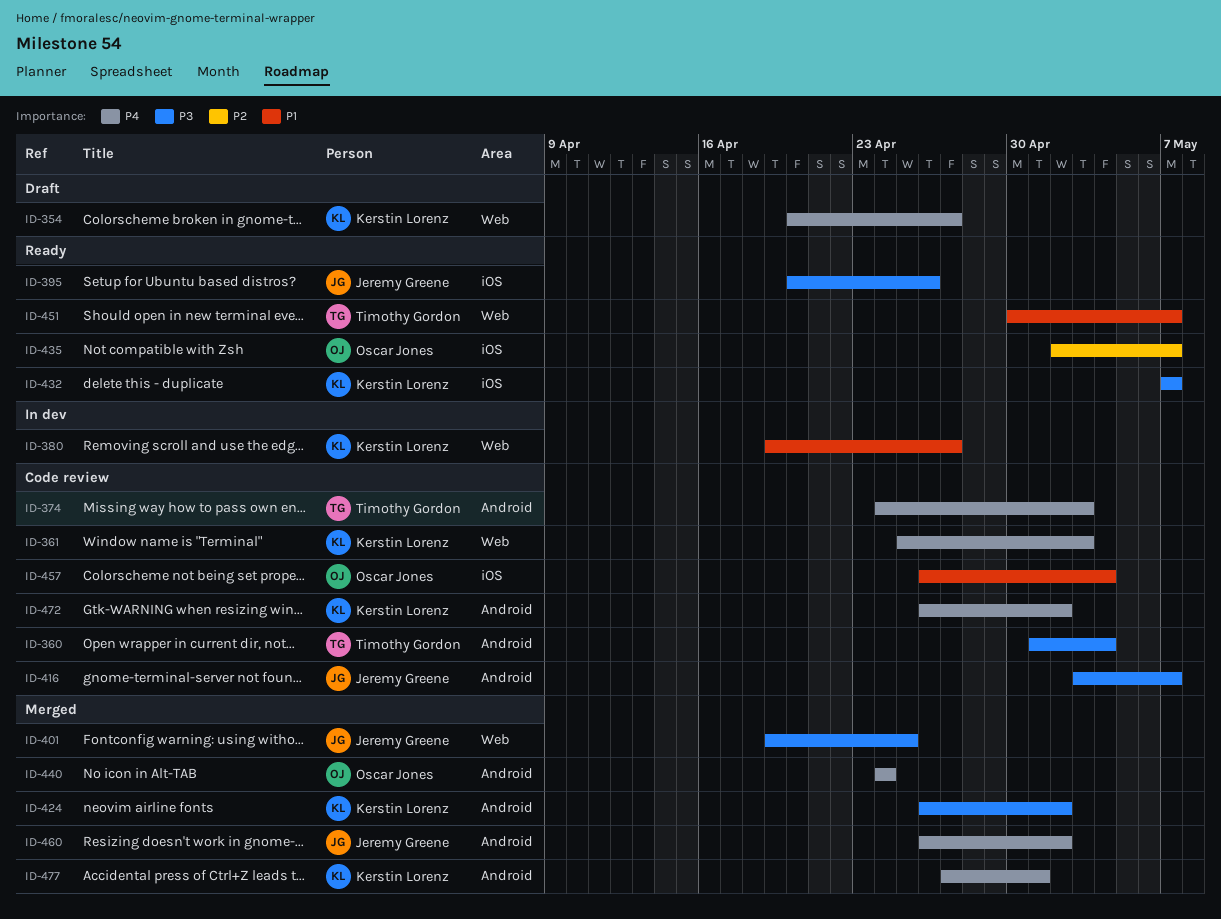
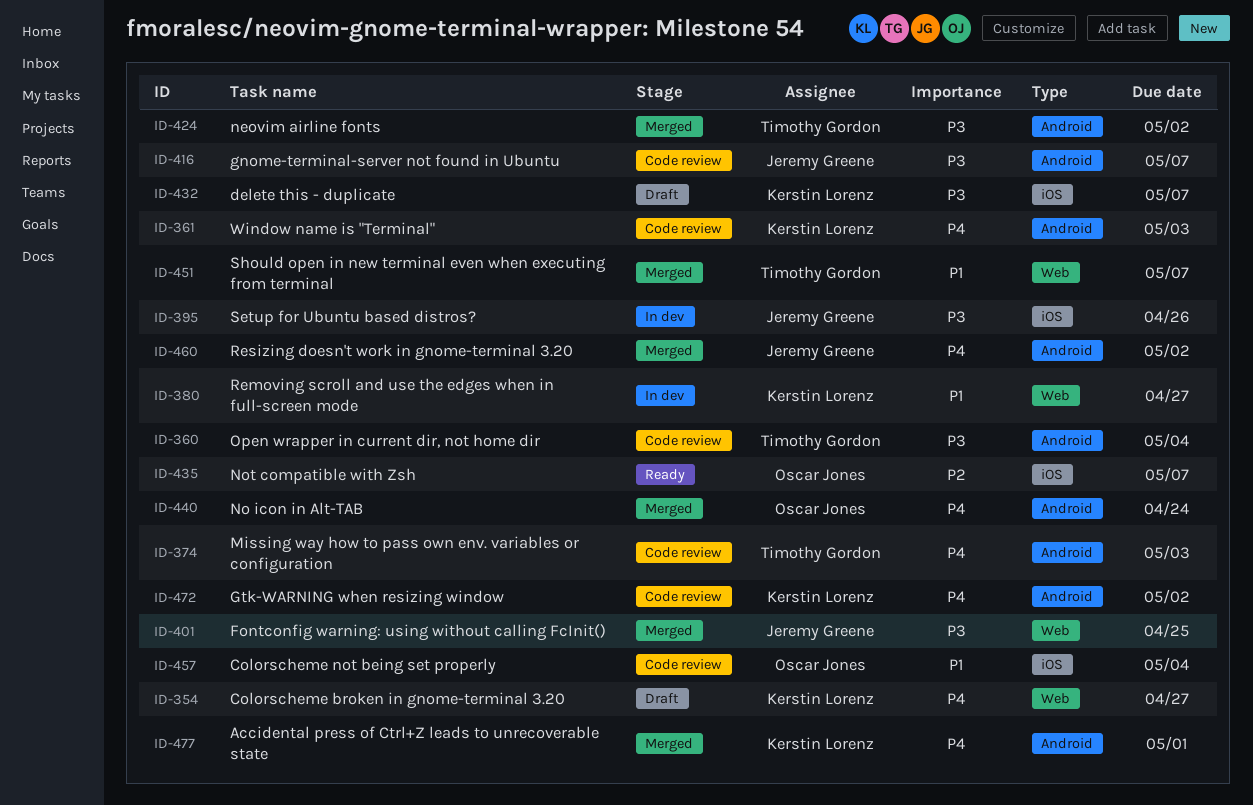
ID-361, label: Web -> Android
ID-395, status: Ready -> In dev
ID-424, owner: Kerstin Lorenz -> Timothy Gordon
ID-432, status: Ready -> Draft
ID-451, status: Ready -> Merged

